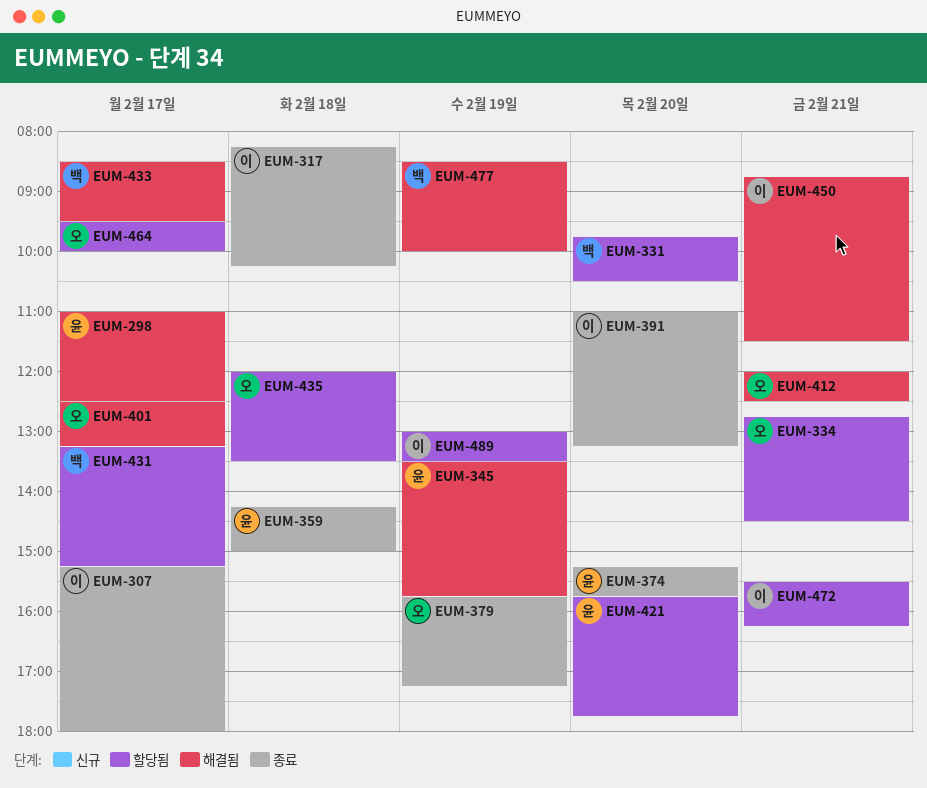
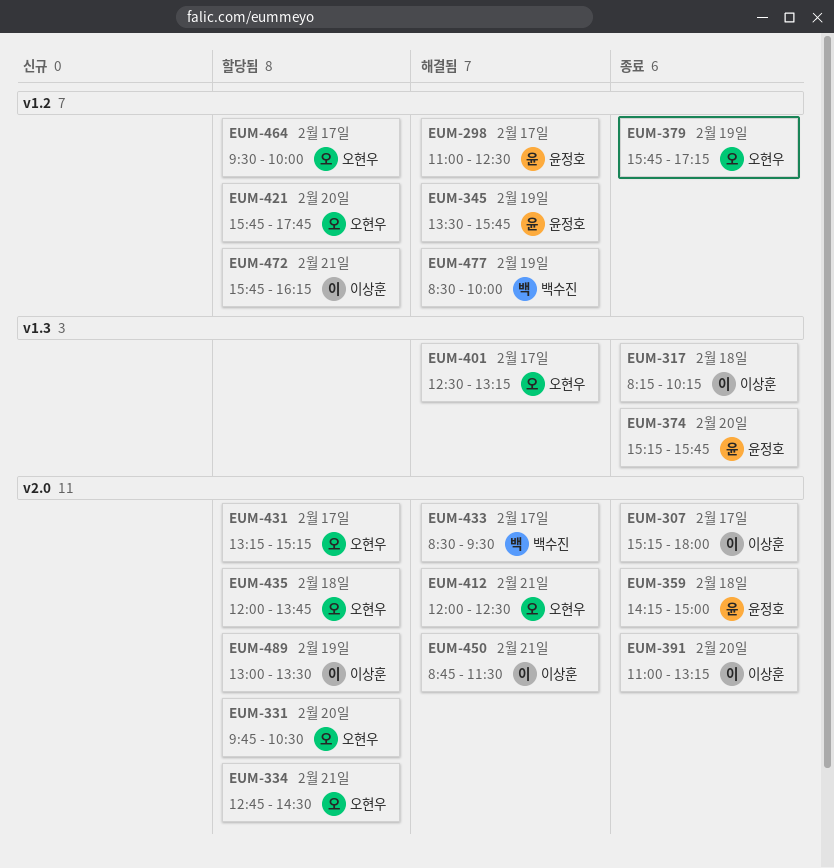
EUM-331, owner: 백수진 -> 오현우
EUM-421, owner: 윤정호 -> 오현우
EUM-431, owner: 백수진 -> 오현우
EUM-435, ends: 13:30 -> 13:45
EUM-472, begins: 15:30 -> 15:45

